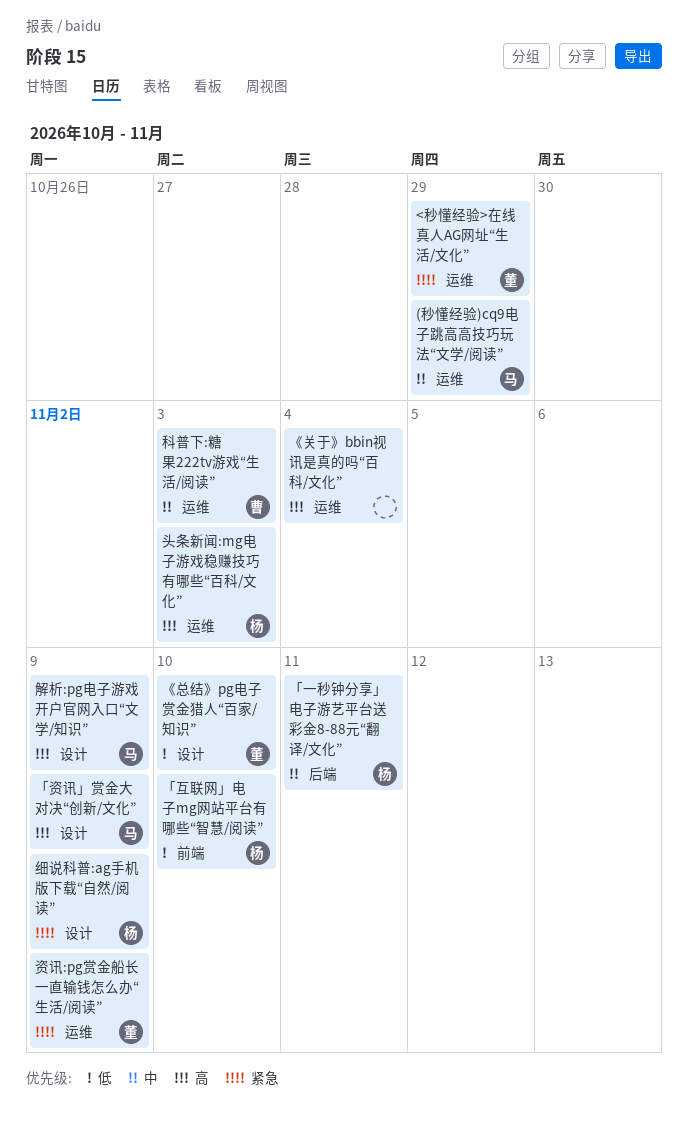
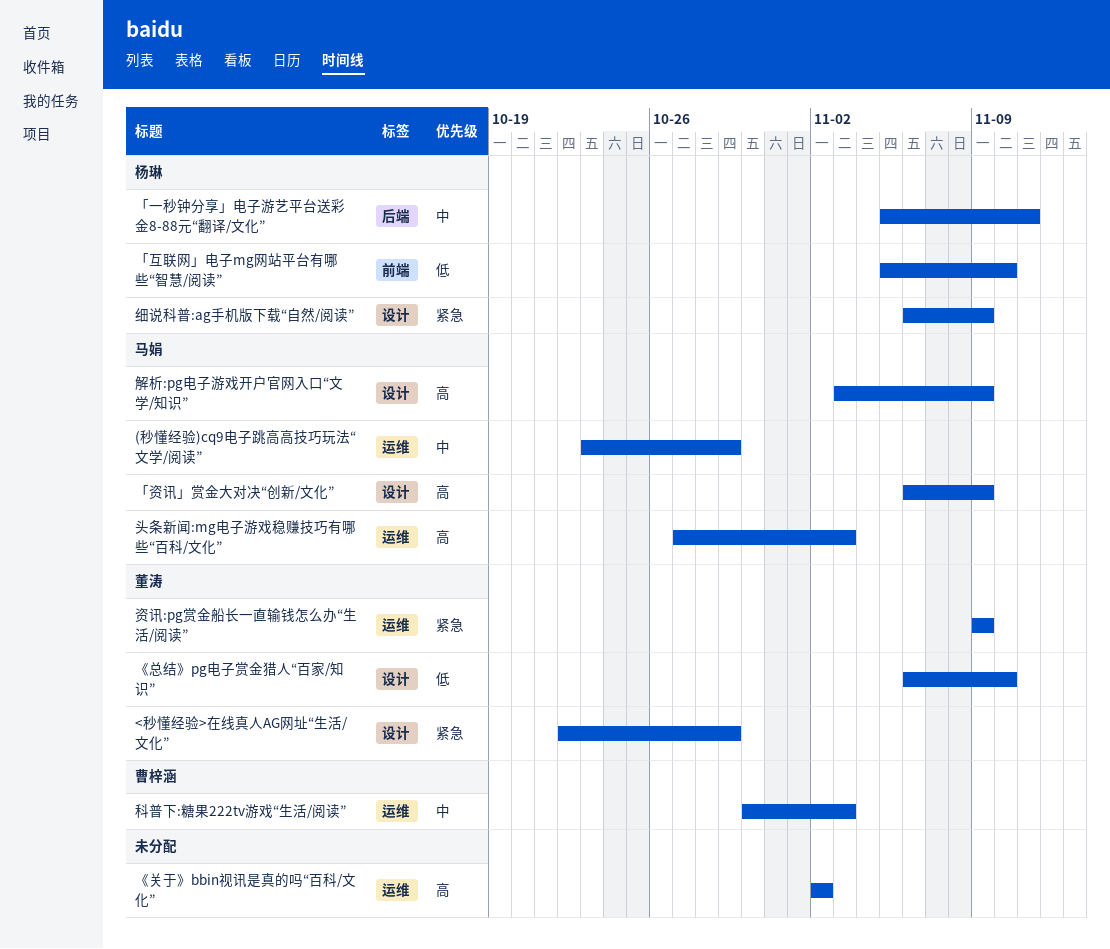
<秒懂经验>在线真人AG网址“生活/文化”, label: 运维 -> 设计
《关于》bbin视讯是真的吗“百科/文化”, due: Nov 4 -> Nov 2
头条新闻:mg电子游戏稳赚技巧有哪些“百科/文化”, owner: 杨琳 -> 马娟

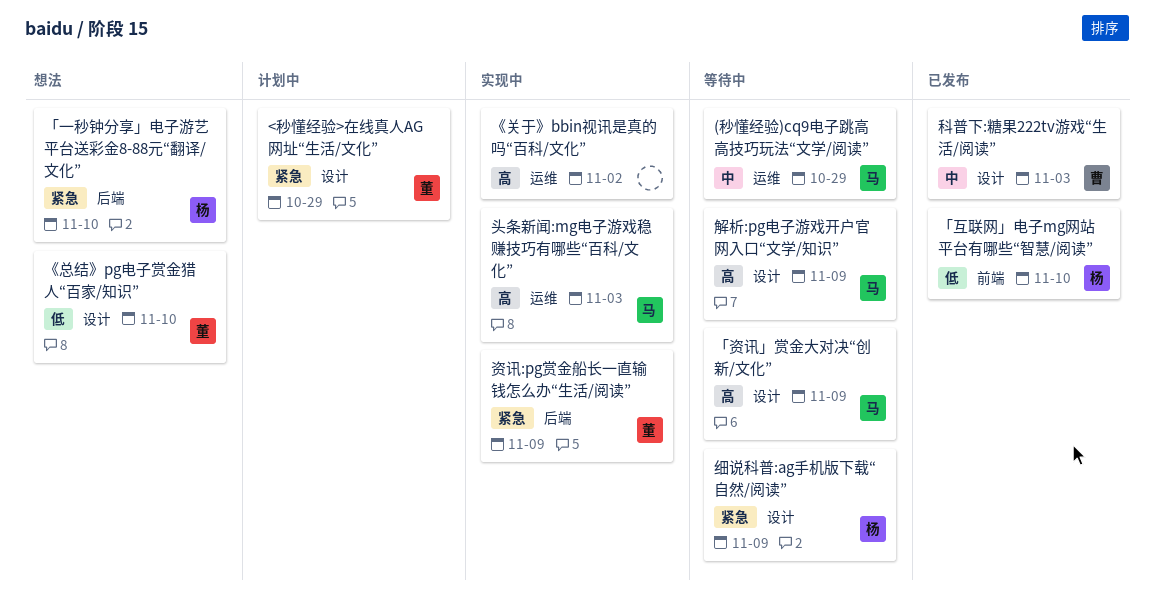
「一秒钟分享」电子游艺平台送彩金8-88元“翻译/文化”, priority: 中 -> 紧急
「一秒钟分享」电子游艺平台送彩金8-88元“翻译/文化”, due: Nov 11 -> Nov 10
科普下:糖果222tv游戏“生活/阅读”, label: 运维 -> 设计
资讯:pg赏金船长一直输钱怎么办“生活/阅读”, label: 运维 -> 后端

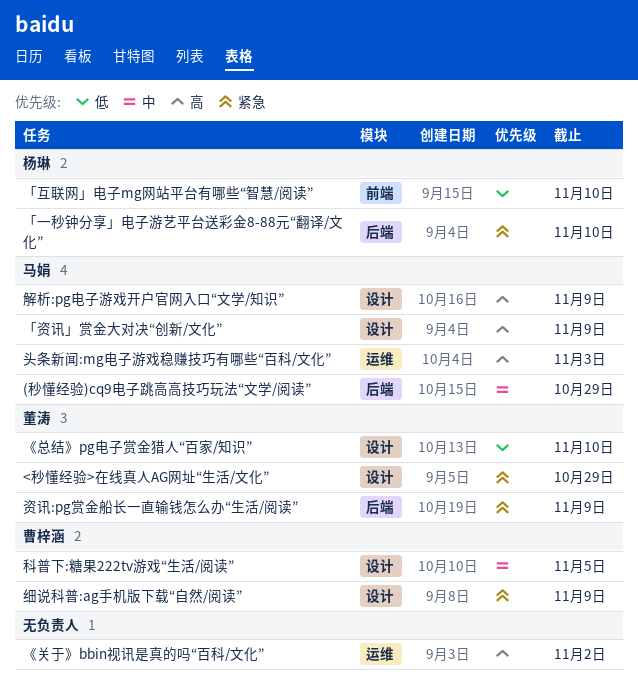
(秒懂经验)cq9电子跳高高技巧玩法“文学/阅读”, label: 运维 -> 后端
科普下:糖果222tv游戏“生活/阅读”, due: Nov 3 -> Nov 5
细说科普:ag手机版下载“自然/阅读”, owner: 杨琳 -> 曹梓涵

